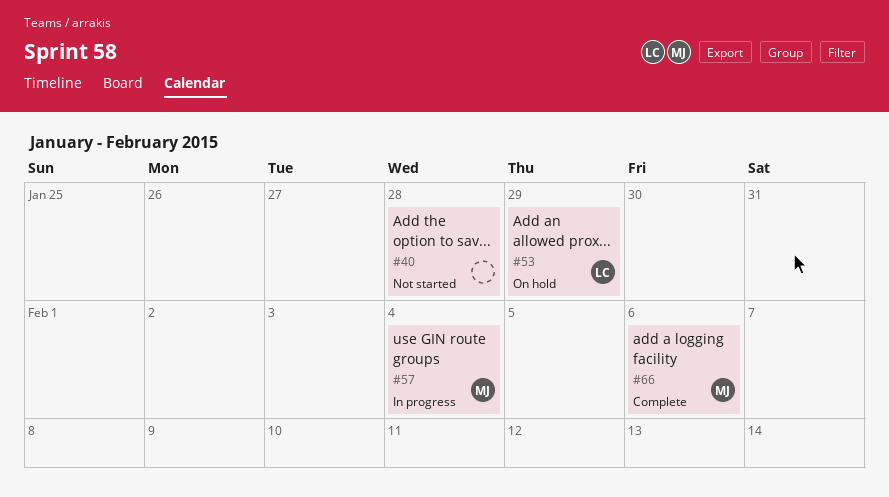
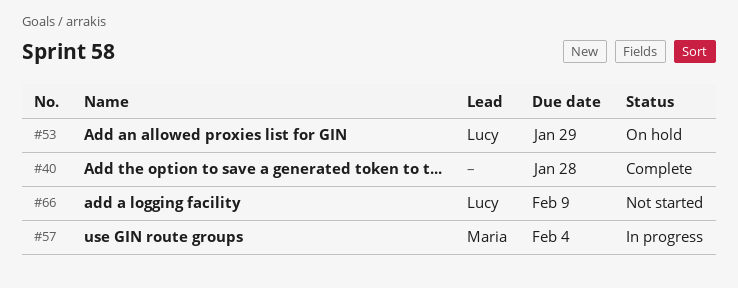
#40, status: Not started -> Complete
#66, status: Complete -> Not started
#66, owner: Maria -> Lucy
#66, due: Feb 6 -> Feb 9

